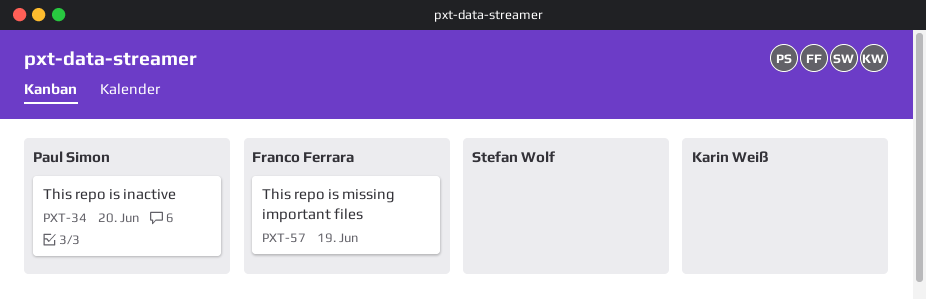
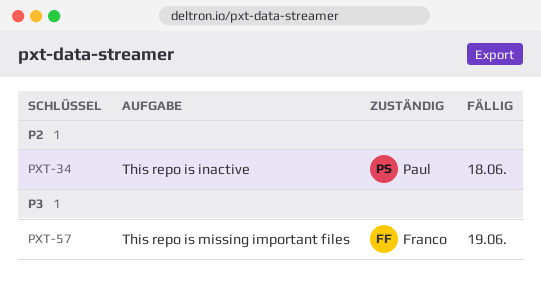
PXT-34, due: Jun 20 -> Jun 18

